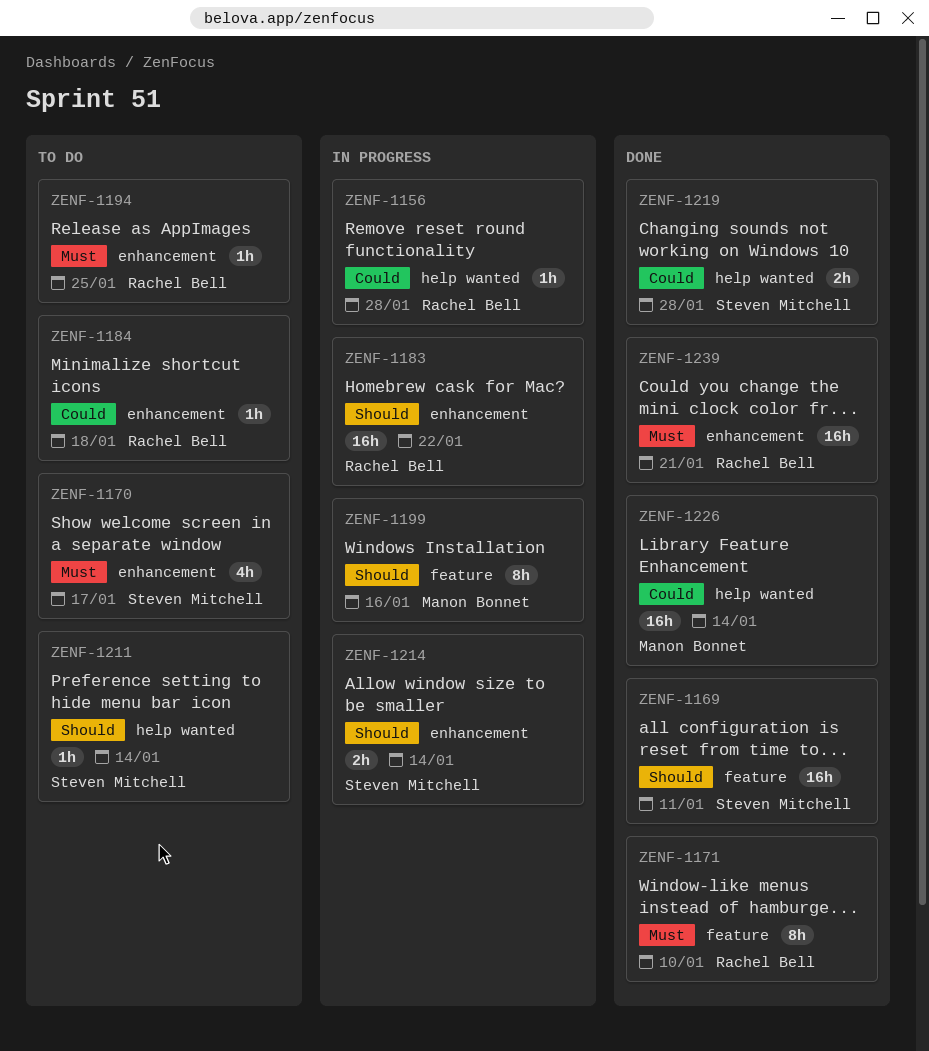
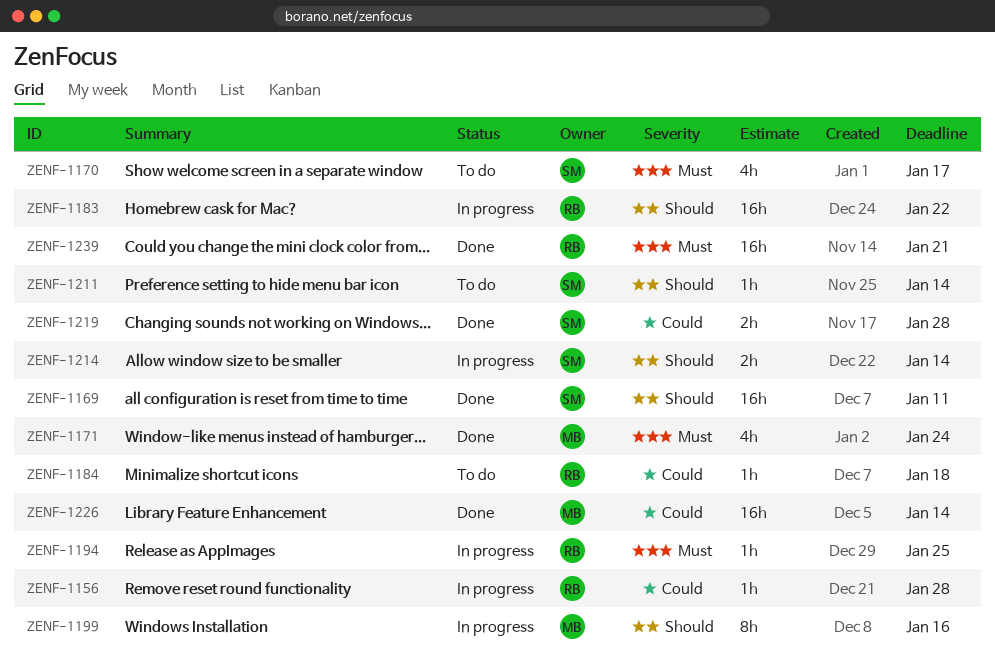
ZENF-1171, owner: Rachel Bell -> Manon Bonnet
ZENF-1171, estimate: 8h -> 4h
ZENF-1171, due: Jan 10 -> Jan 24
ZENF-1194, status: To do -> In progress

